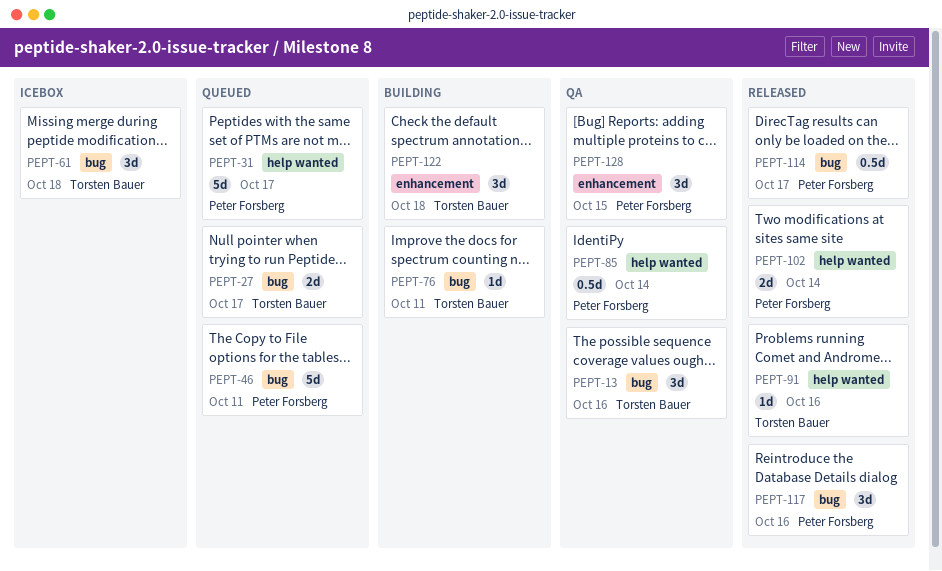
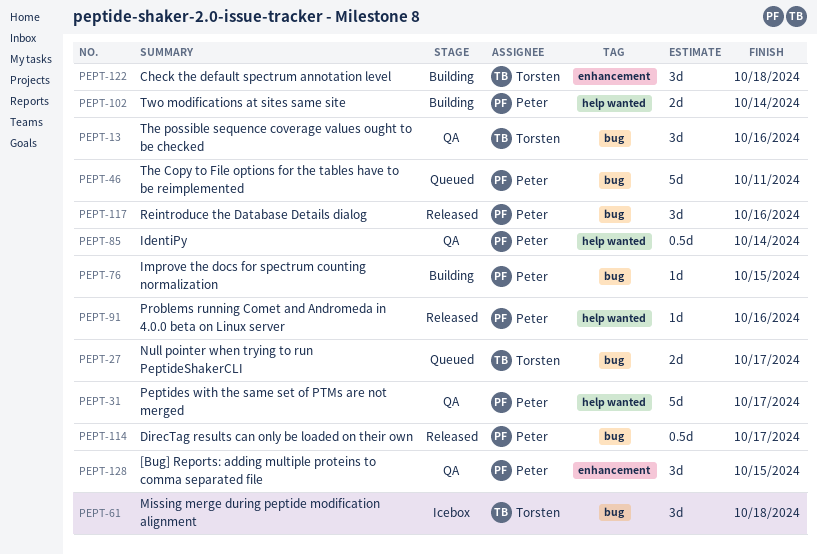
PEPT-31, status: Queued -> QA
PEPT-76, owner: Torsten Bauer -> Peter Forsberg
PEPT-76, due: Oct 11 -> Oct 15
PEPT-91, owner: Torsten Bauer -> Peter Forsberg
PEPT-102, status: Released -> Building

